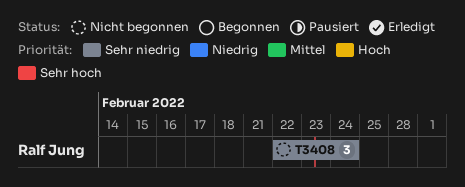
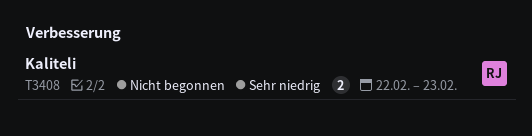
T3408, estimate: 3 -> 2
T3408, due: Feb 24 -> Feb 23

